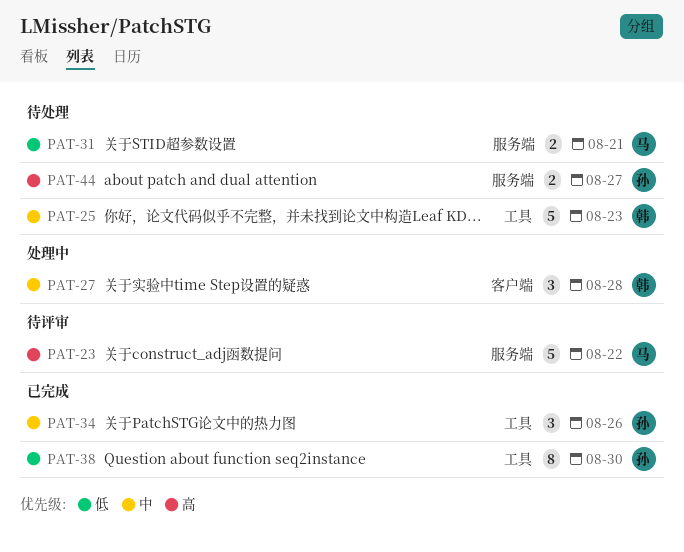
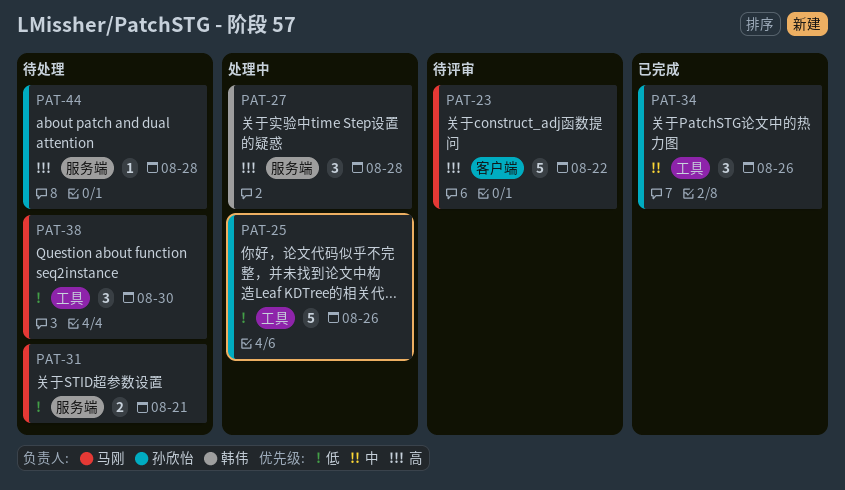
PAT-23, label: 服务端 -> 客户端
PAT-25, status: 待处理 -> 处理中
PAT-25, owner: 韩伟 -> 孙欣怡
PAT-25, priority: 中 -> 低
PAT-25, due: Aug 23 -> Aug 26
PAT-27, priority: 中 -> 高
PAT-27, label: 客户端 -> 服务端
PAT-38, status: 已完成 -> 待处理
PAT-38, owner: 孙欣怡 -> 马刚
PAT-38, estimate: 8 -> 3
PAT-44, estimate: 2 -> 1
PAT-44, due: Aug 27 -> Aug 28

